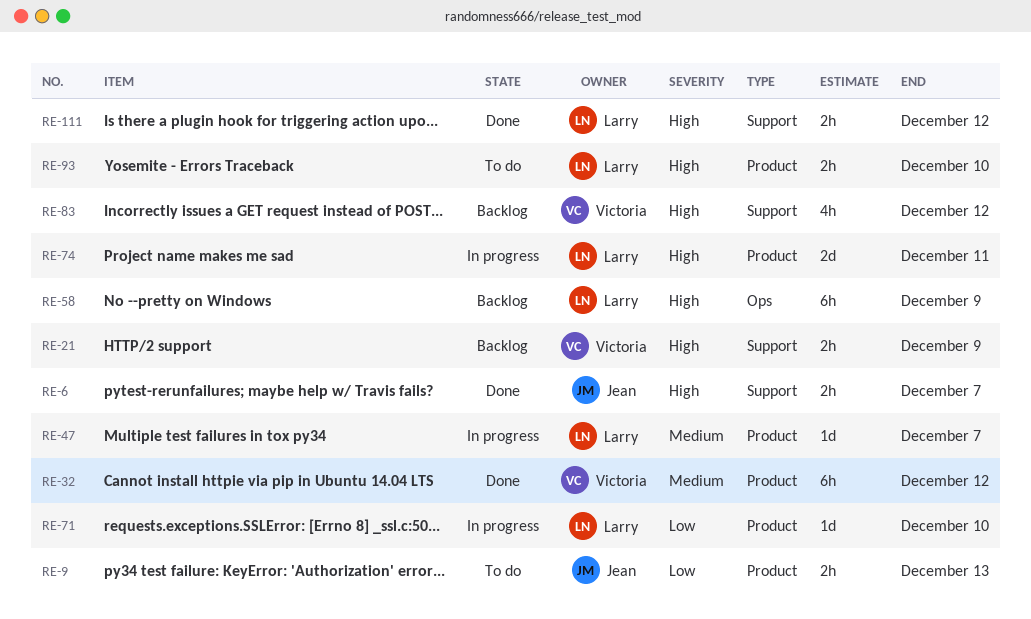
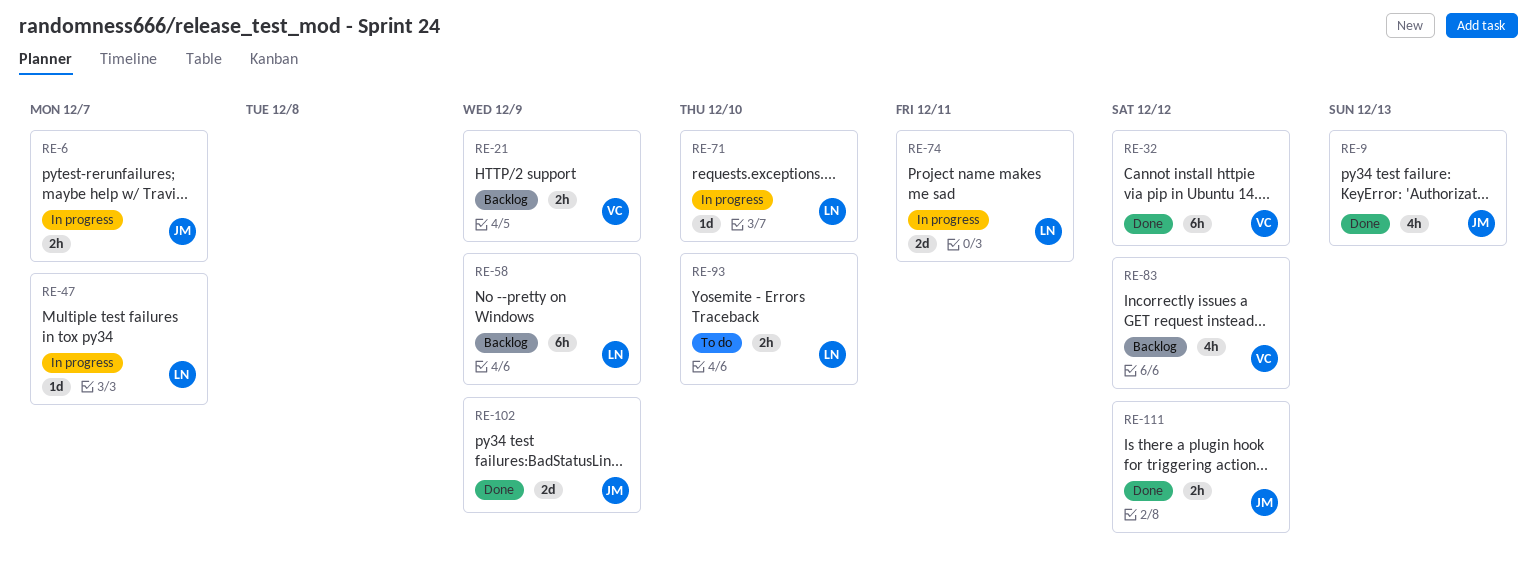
RE-6, status: Done -> In progress
RE-9, status: To do -> Done
RE-9, estimate: 2h -> 4h
RE-102: none -> present
RE-111, owner: Larry -> Jean

